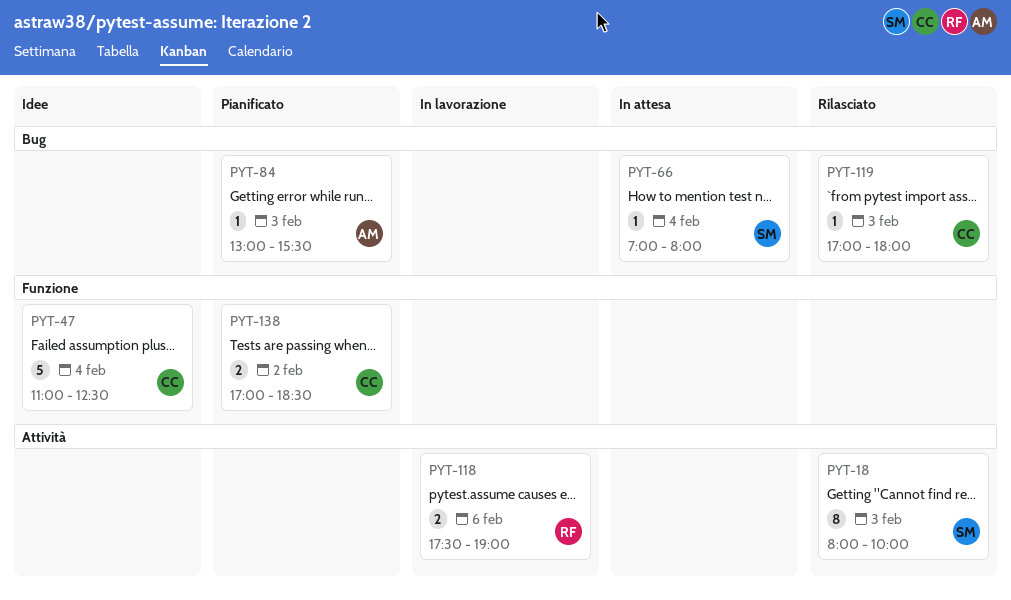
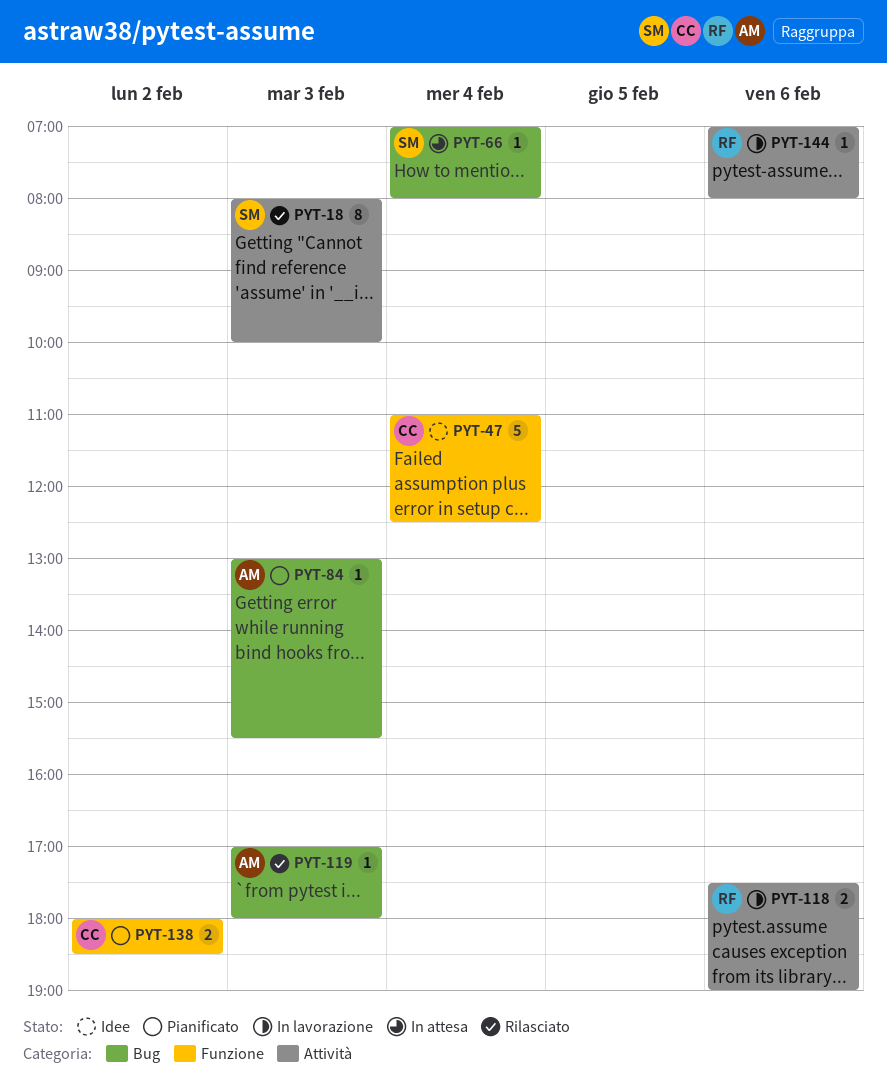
PYT-119, owner: CC -> AM
PYT-138, begins: 17:00 -> 18:00
PYT-144: none -> present

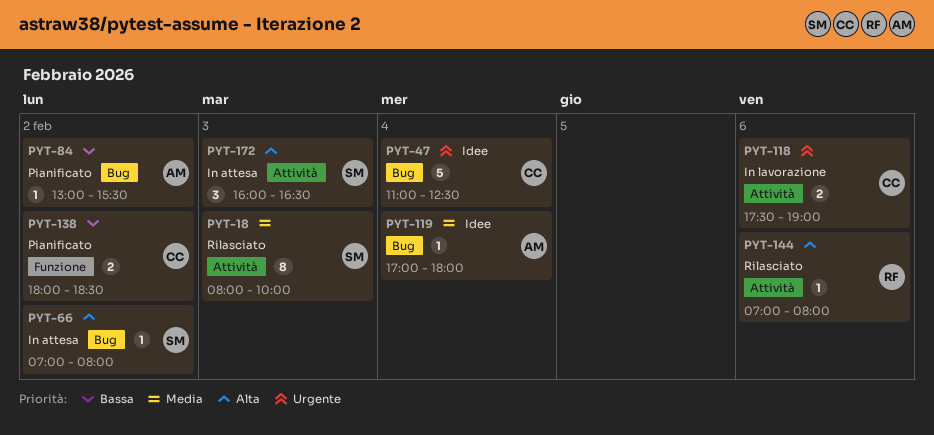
PYT-47, label: Funzione -> Bug
PYT-66, day: Feb 4 -> Feb 2
PYT-84, day: Feb 3 -> Feb 2
PYT-118, owner: RF -> CC
PYT-119, status: Rilasciato -> Idee
PYT-119, day: Feb 3 -> Feb 4
PYT-144, status: In lavorazione -> Rilasciato
PYT-172: none -> present

